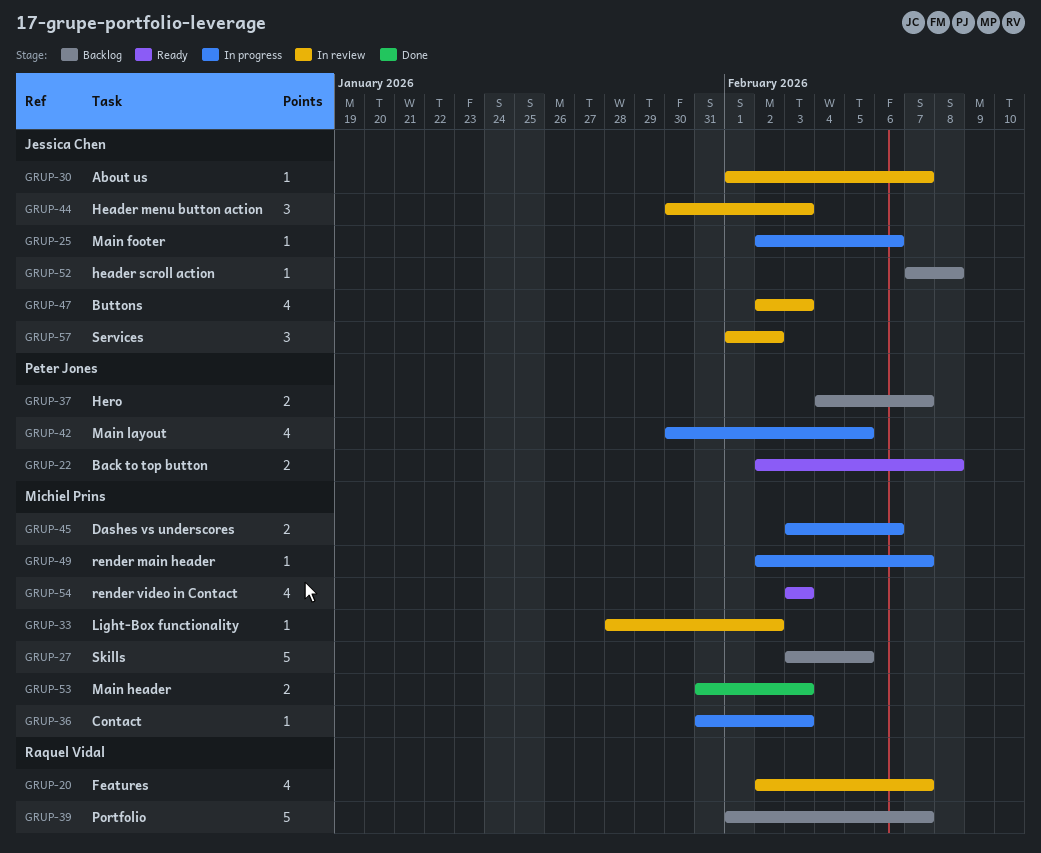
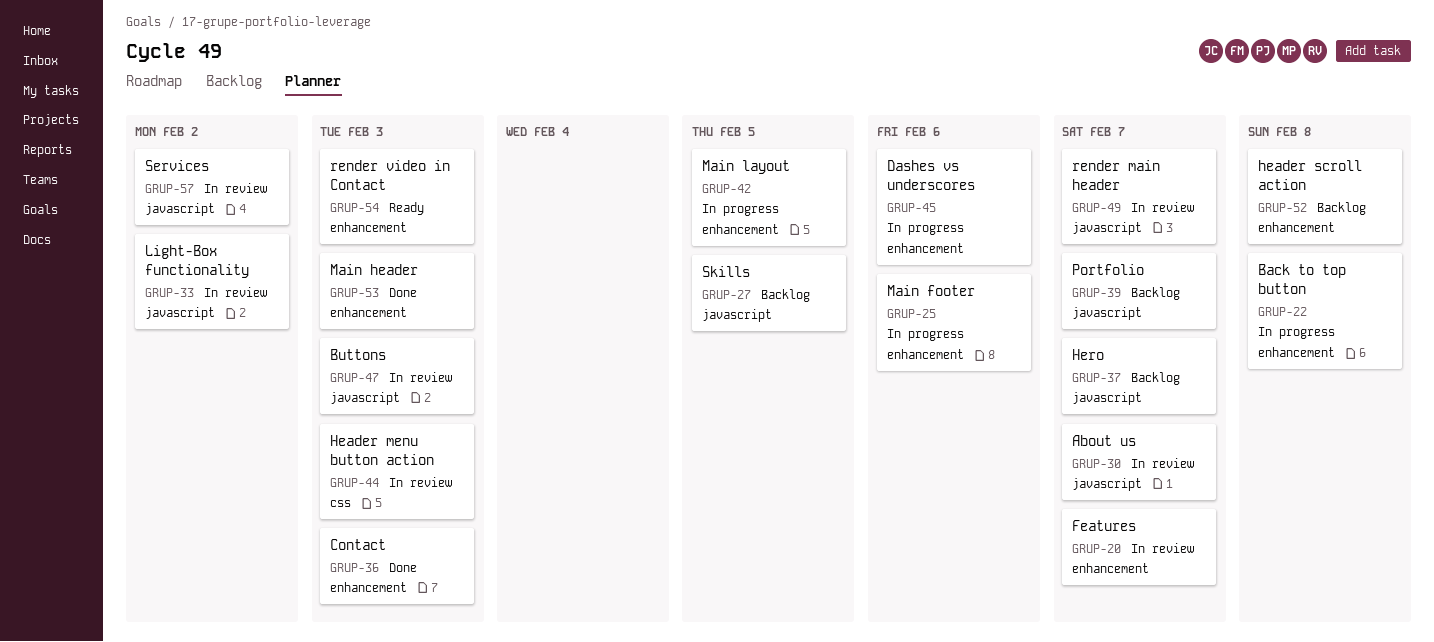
GRUP-22, status: Ready -> In progress
GRUP-36, status: In progress -> Done
GRUP-49, status: In progress -> In review

